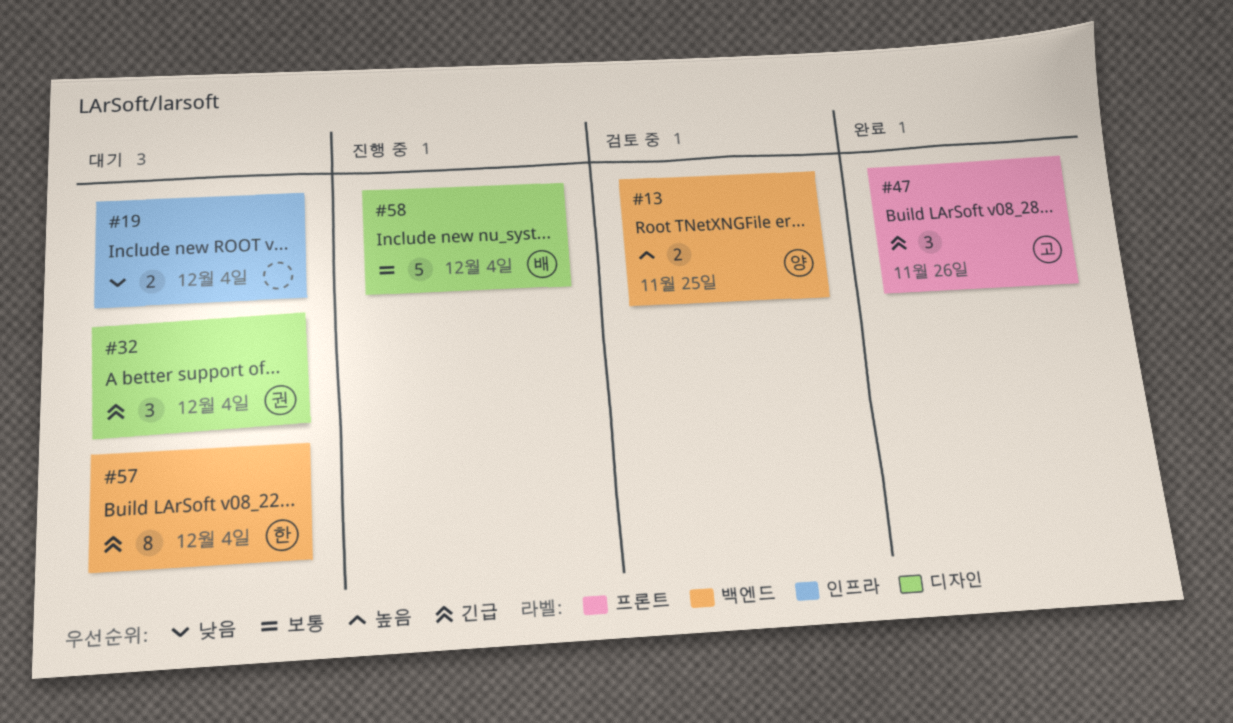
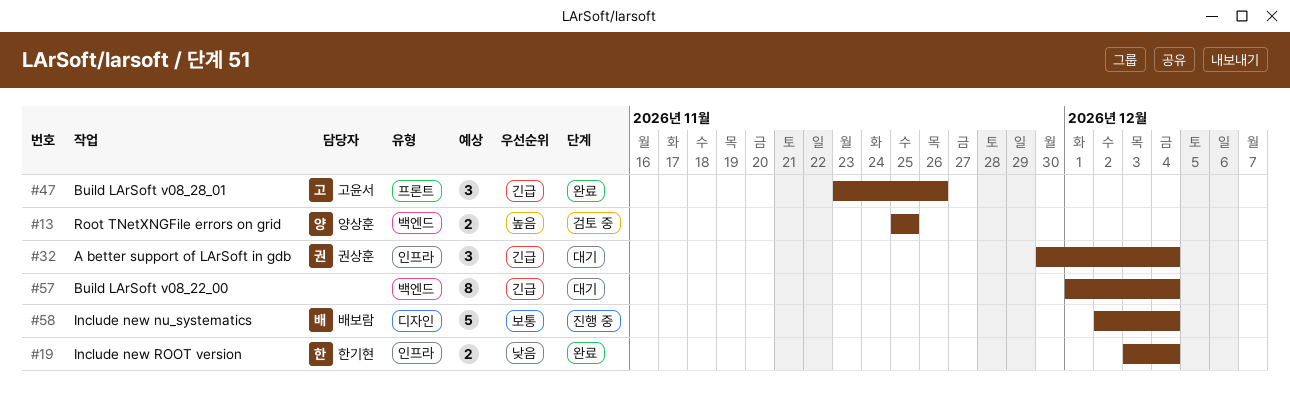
#19, status: 대기 -> 완료
#19, owner: none -> 한기현
#32, label: 디자인 -> 인프라
#57, owner: 한기현 -> none

